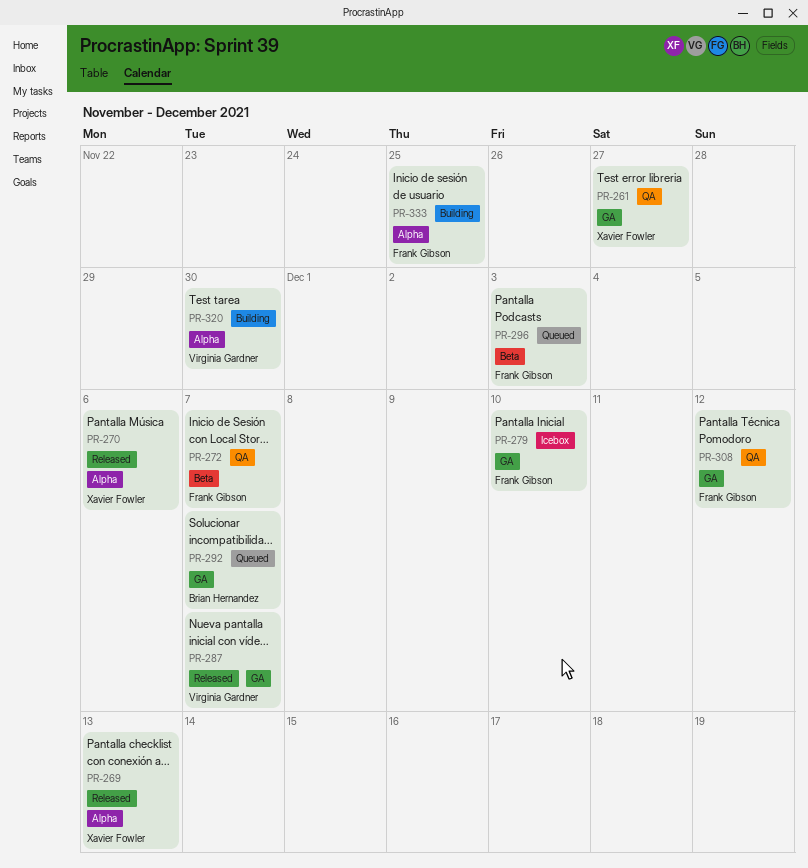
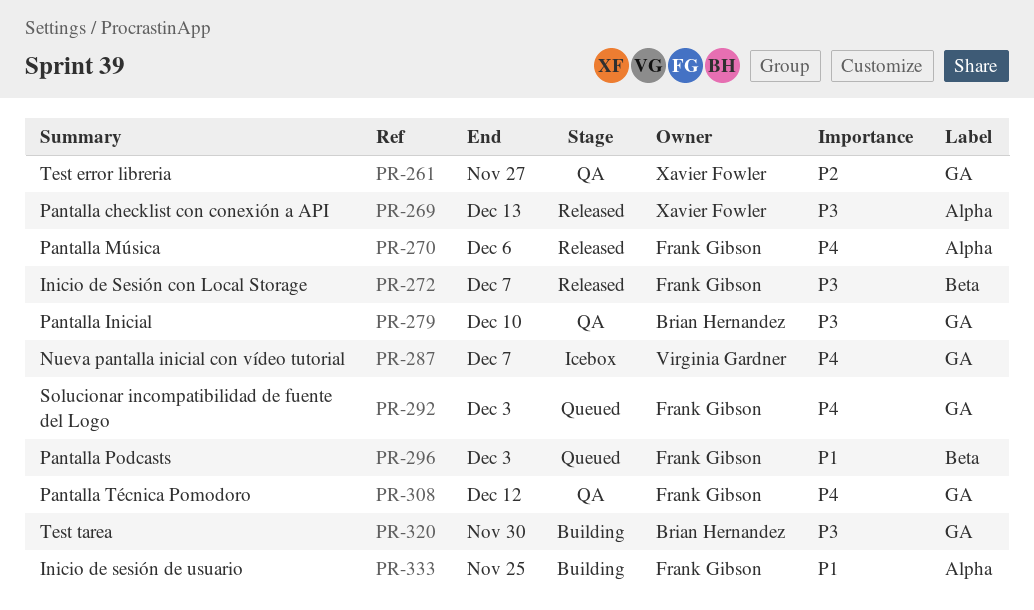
PR-270, owner: Xavier Fowler -> Frank Gibson
PR-272, status: QA -> Released
PR-279, status: Icebox -> QA
PR-279, owner: Frank Gibson -> Brian Hernandez
PR-287, status: Released -> Icebox
PR-292, owner: Brian Hernandez -> Frank Gibson
PR-292, due: Dec 7 -> Dec 3
PR-320, owner: Virginia Gardner -> Brian Hernandez
PR-320, label: Alpha -> GA

